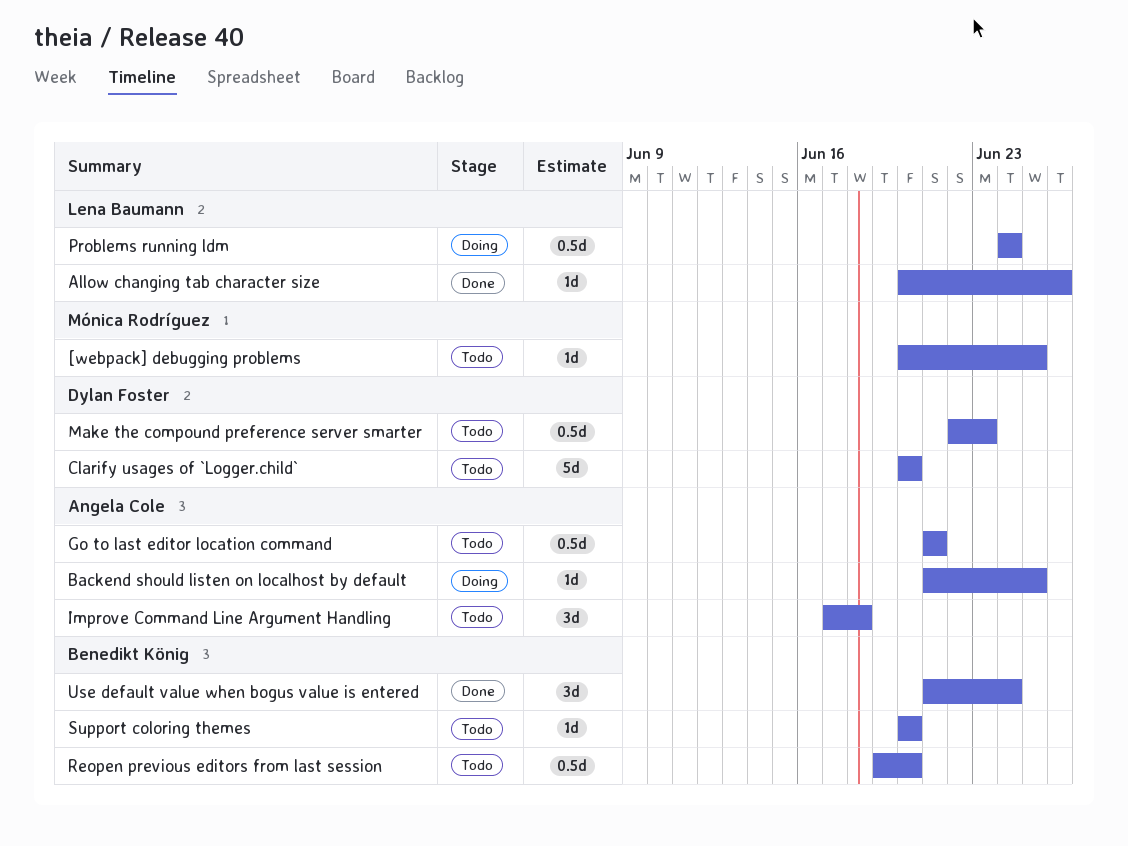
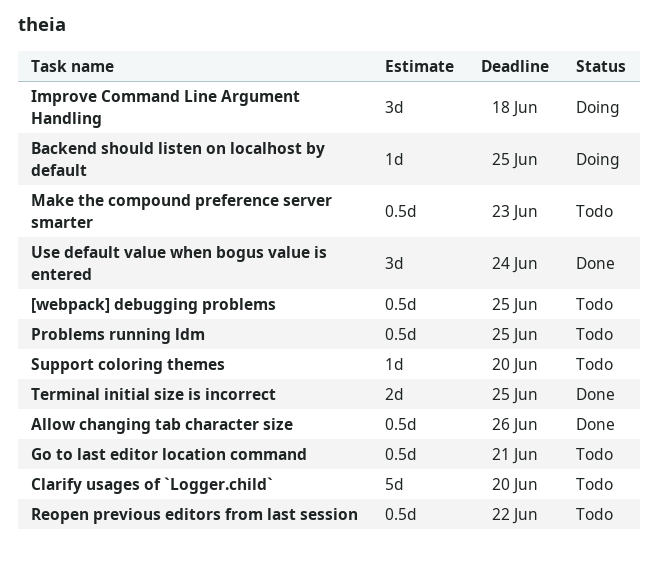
[webpack] debugging problems, estimate: 1d -> 0.5d
Allow changing tab character size, estimate: 1d -> 0.5d
Improve Command Line Argument Handling, status: Todo -> Doing
Problems running ldm, status: Doing -> Todo
Problems running ldm, due: Jun 24 -> Jun 25
Reopen previous editors from last session, due: Jun 20 -> Jun 22
Terminal initial size is incorrect: none -> present

